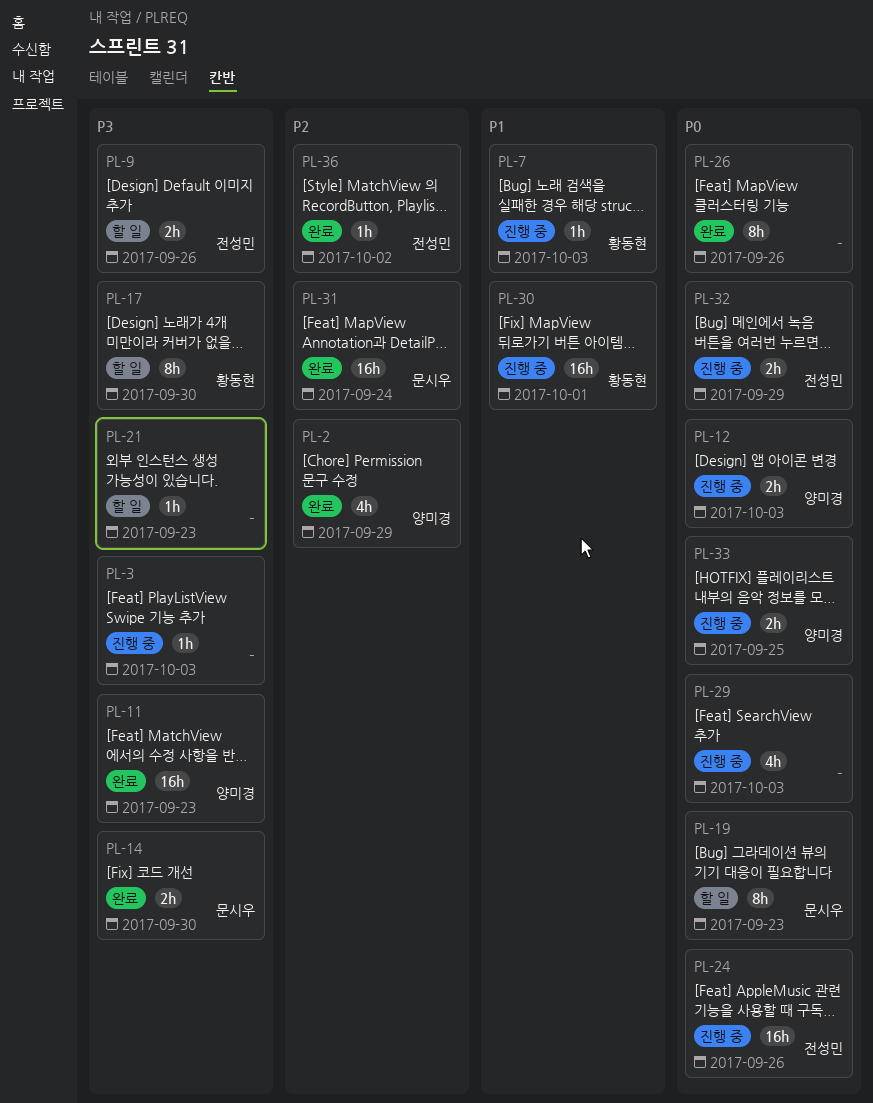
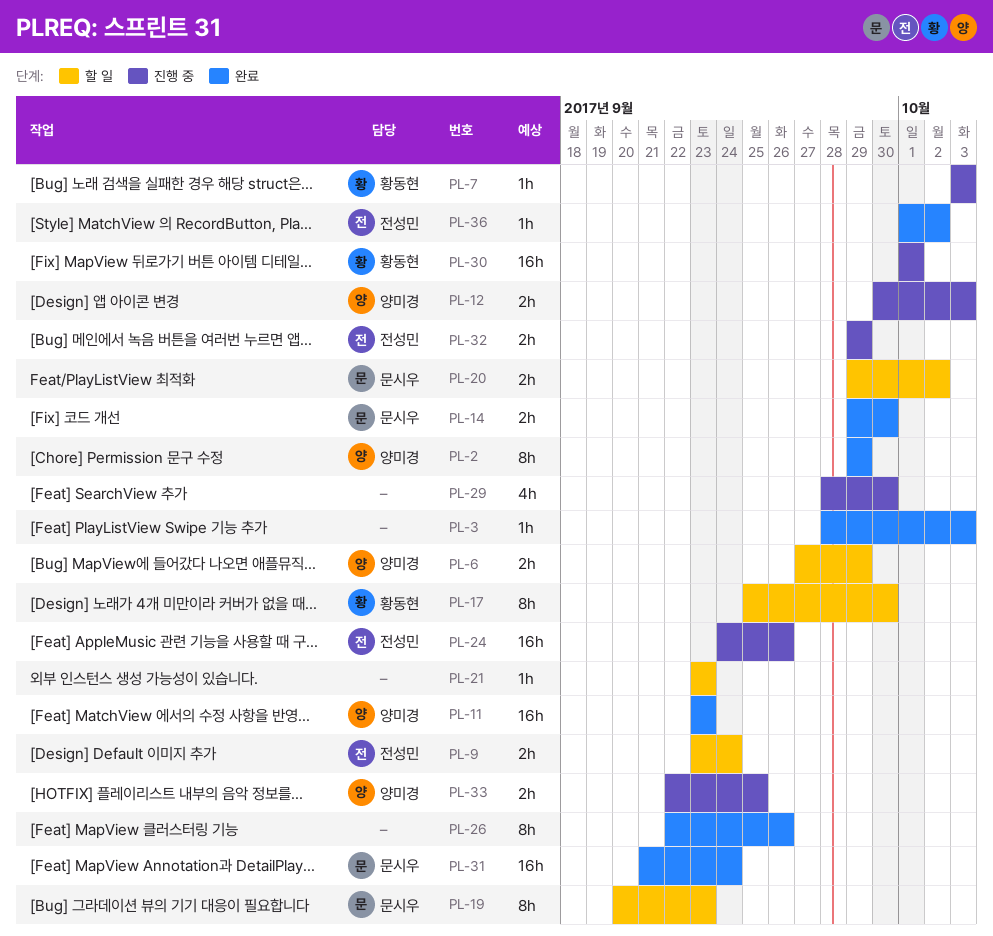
PL-2, estimate: 4h -> 8h
PL-3, status: 진행 중 -> 완료
PL-6: none -> present
PL-9, due: Sep 26 -> Sep 24
PL-20: none -> present
PL-29, due: Oct 3 -> Sep 30

